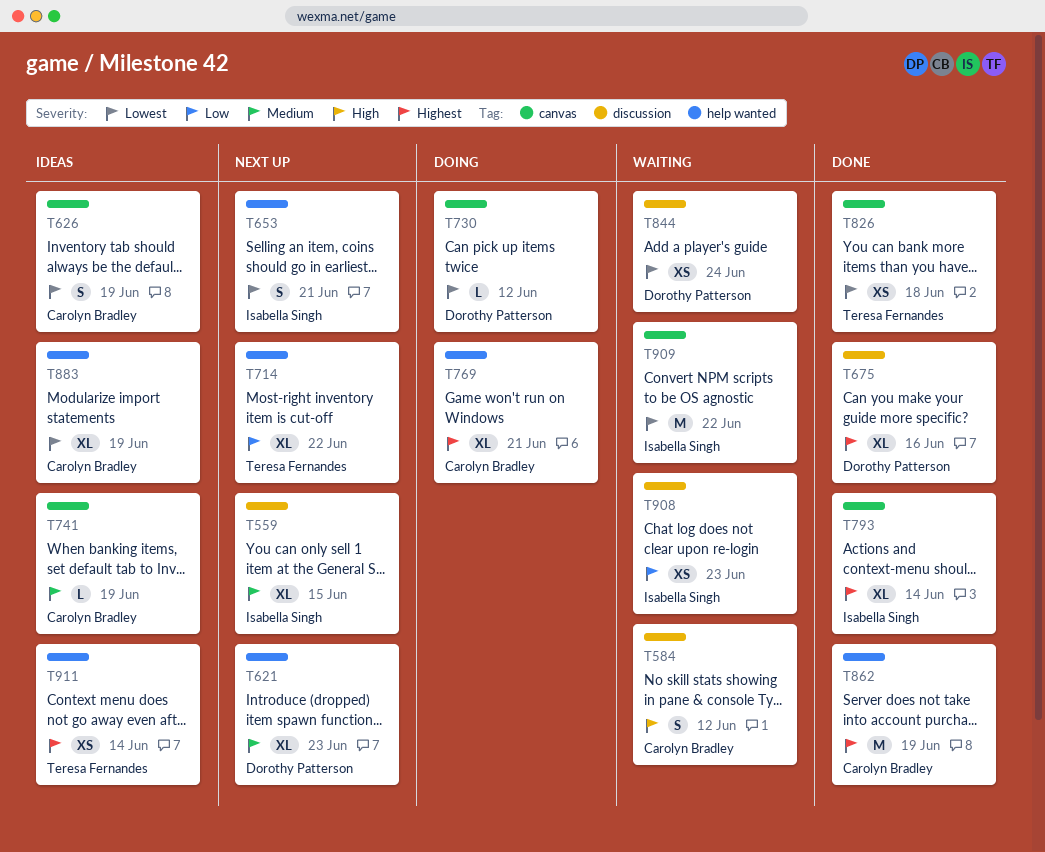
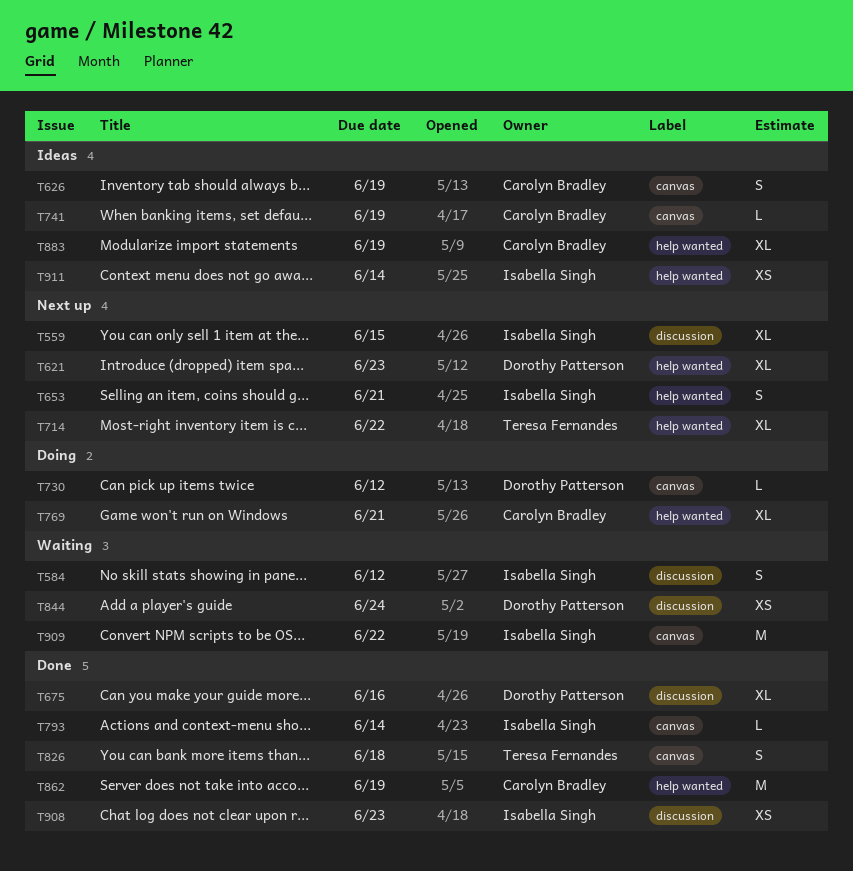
T584, owner: Carolyn Bradley -> Isabella Singh
T793, estimate: XL -> L
T826, estimate: XS -> S
T908, status: Waiting -> Done
T911, owner: Teresa Fernandes -> Isabella Singh

